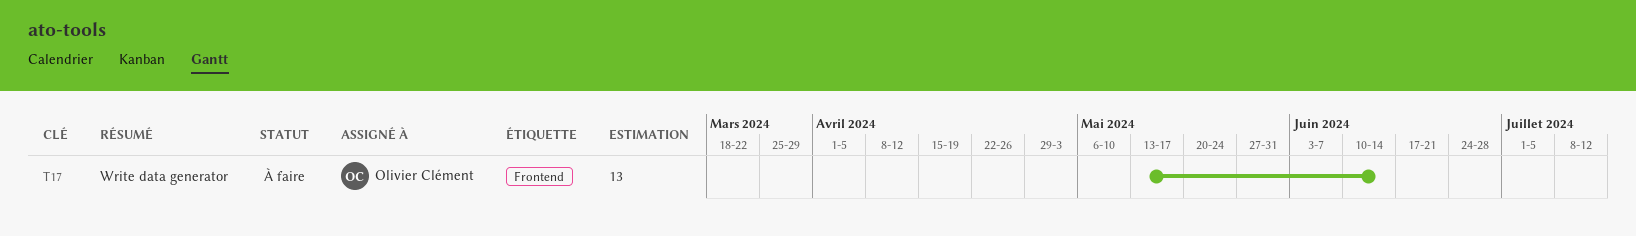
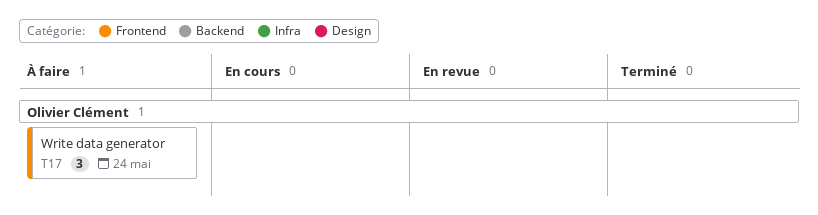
T17, estimate: 13 -> 3
T17, due: Jun 14 -> May 24

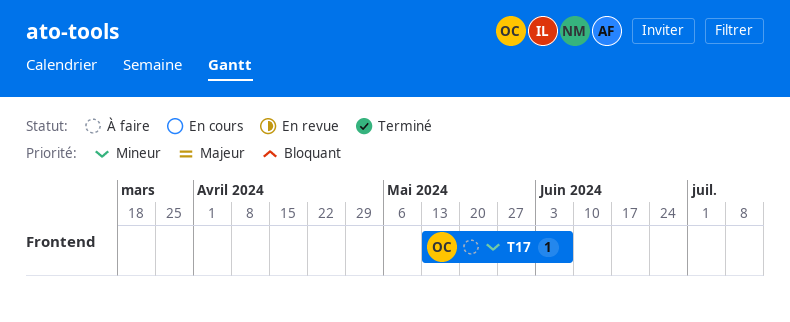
T17, estimate: 3 -> 1
T17, due: May 24 -> Jun 7

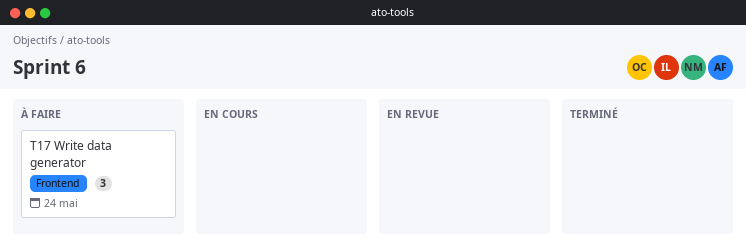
T17, estimate: 1 -> 3
T17, due: Jun 7 -> May 24

